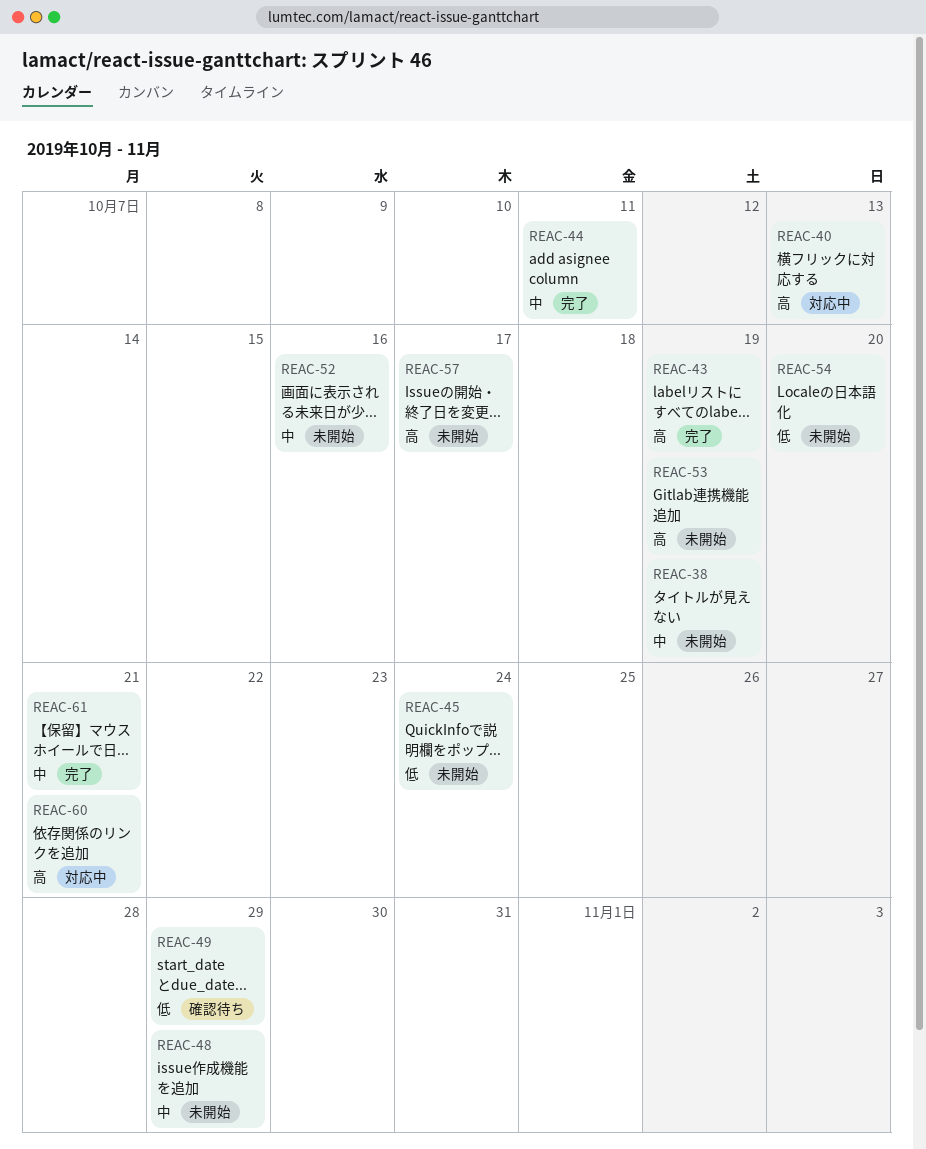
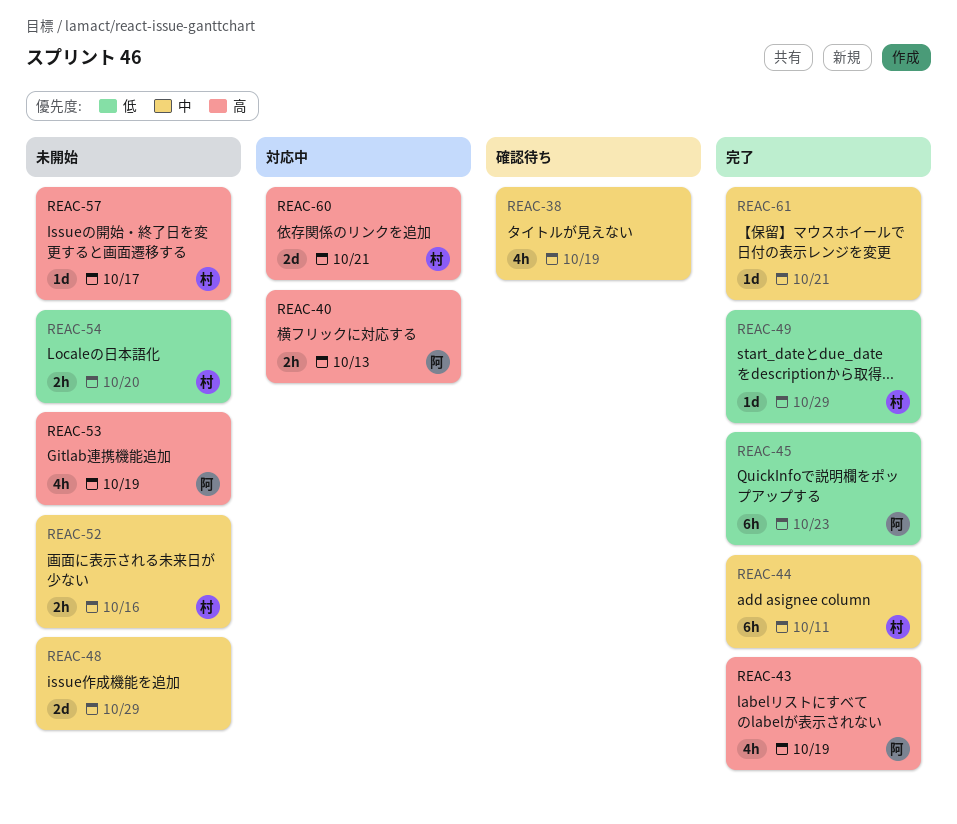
REAC-38, status: 未開始 -> 確認待ち
REAC-45, status: 未開始 -> 完了
REAC-45, due: Oct 24 -> Oct 23
REAC-49, status: 確認待ち -> 完了

